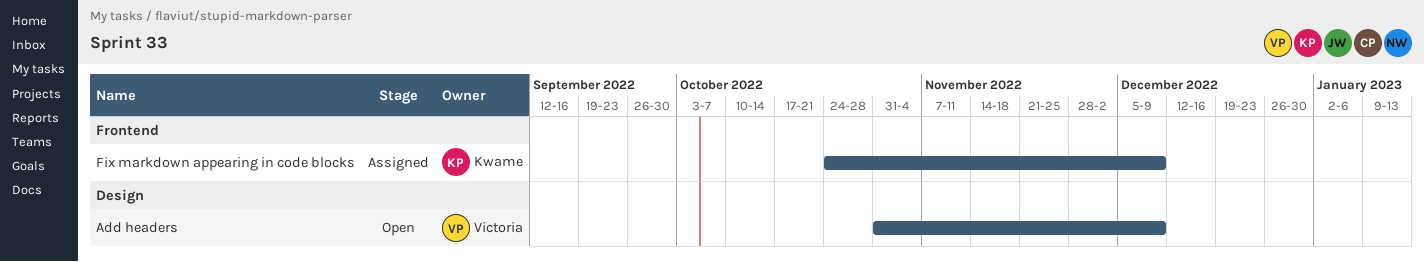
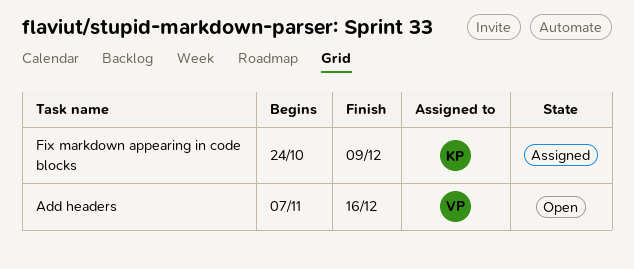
Add headers, start: Oct 31 -> Nov 7
Add headers, due: Dec 9 -> Dec 16

